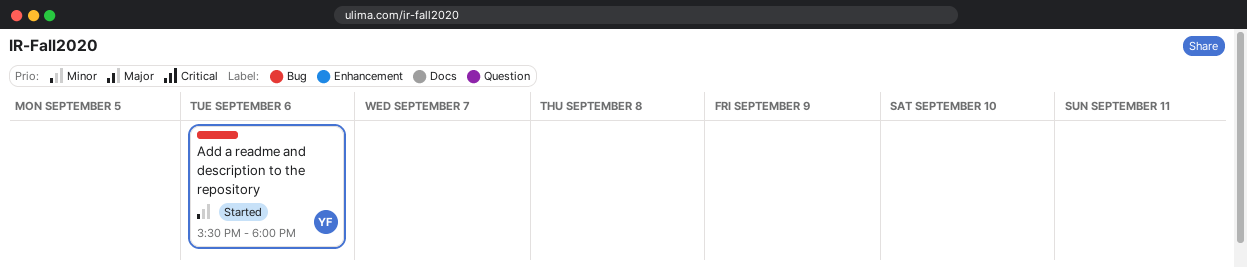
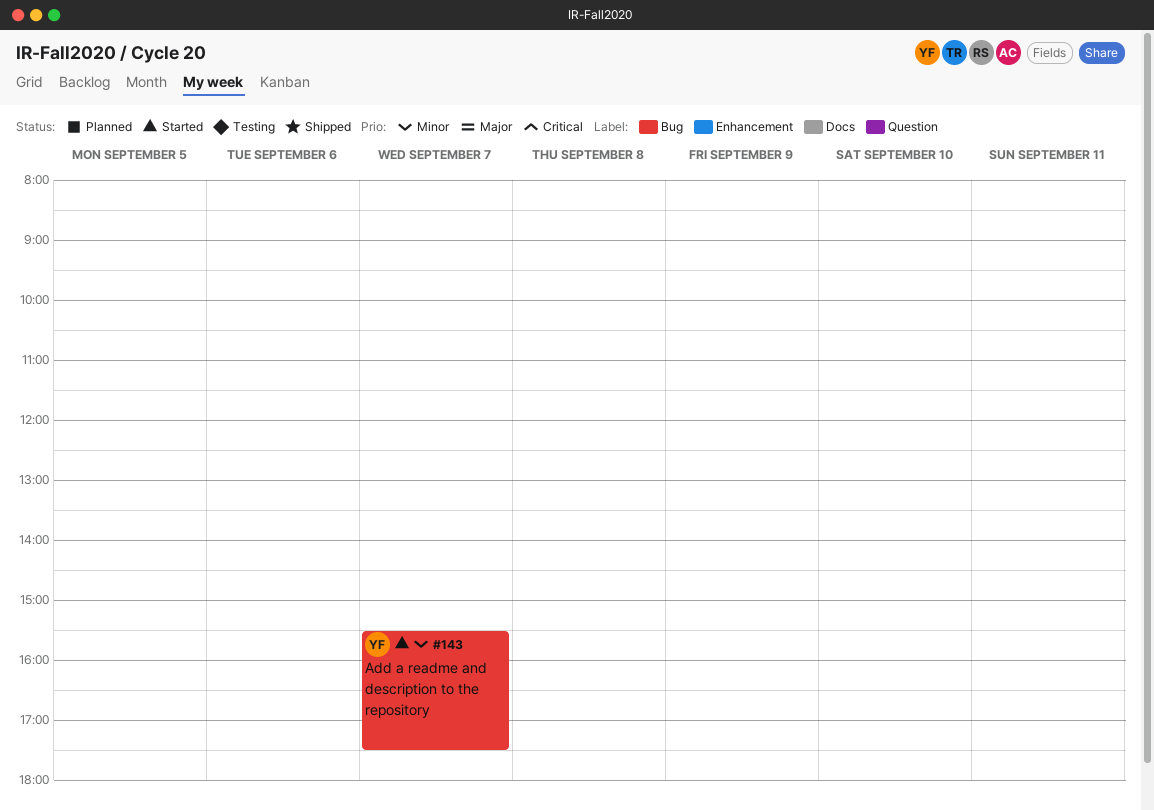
Add a readme and description to the repository, day: Sep 6 -> Sep 7
Add a readme and description to the repository, ends: 18:00 -> 17:30

